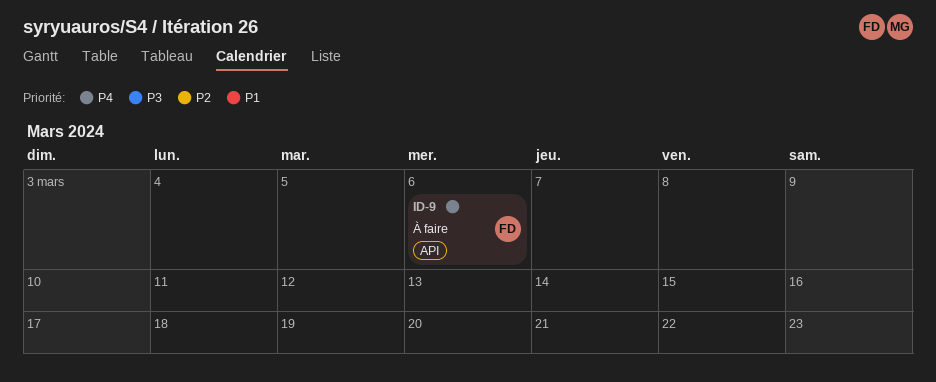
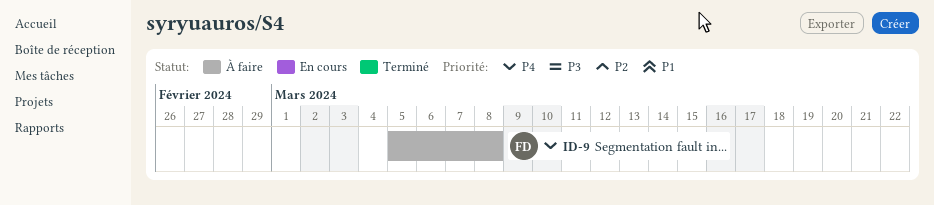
ID-9, due: Mar 6 -> Mar 8

